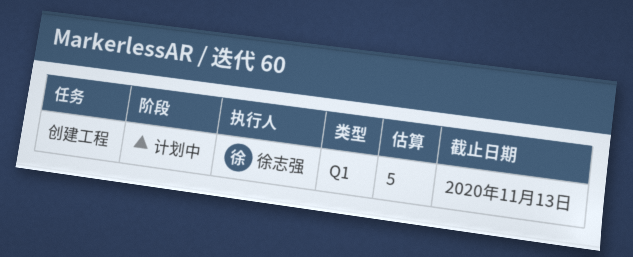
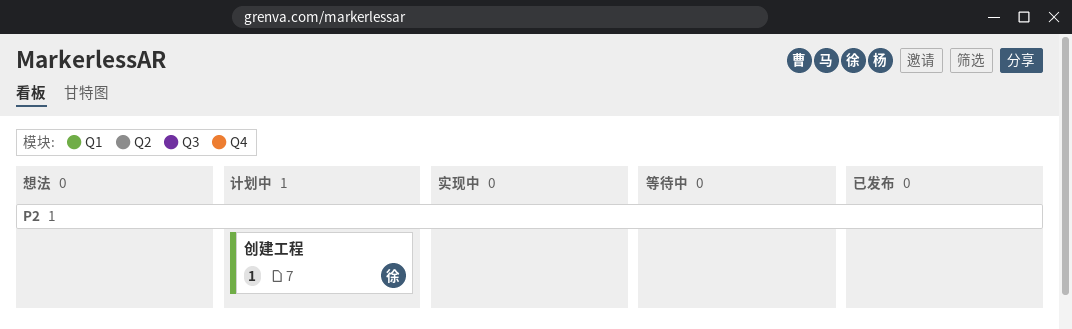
创建工程, estimate: 5 -> 1

